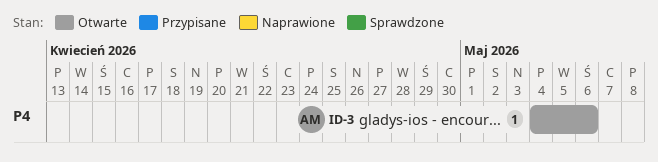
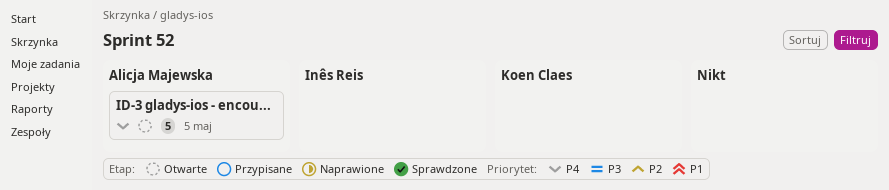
ID-3, estimate: 1 -> 5
ID-3, due: May 6 -> May 5

